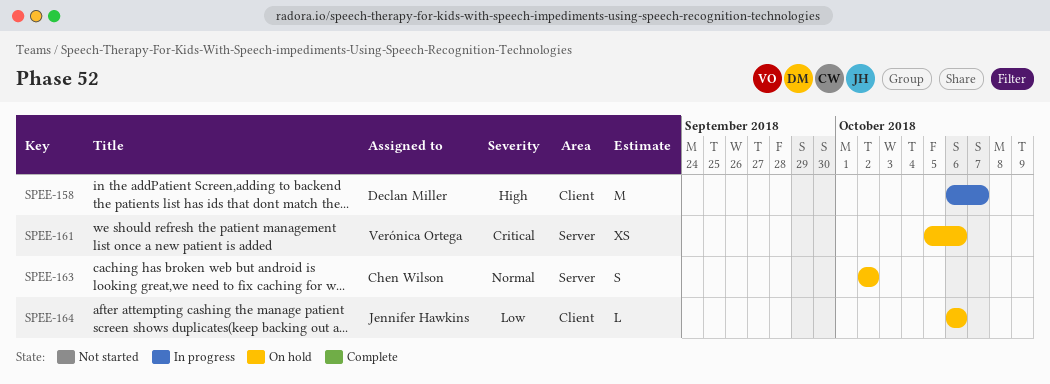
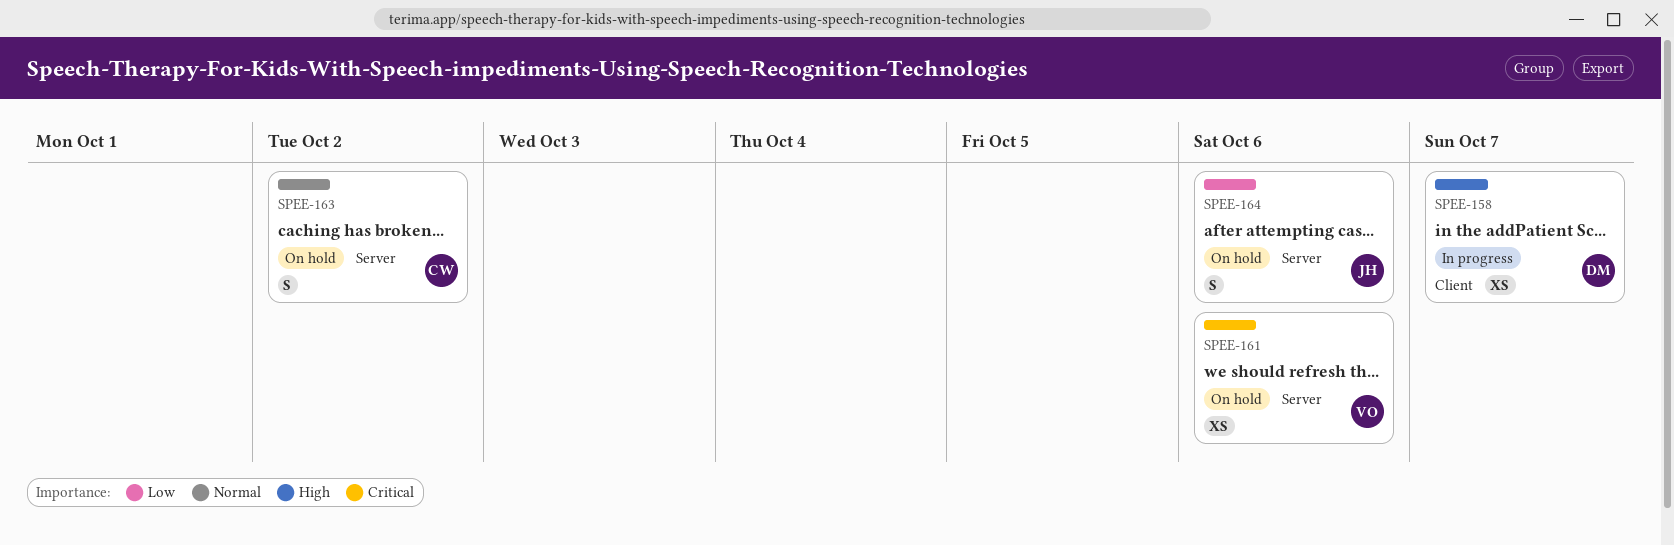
SPEE-158, estimate: M -> XS
SPEE-164, label: Client -> Server
SPEE-164, estimate: L -> S

